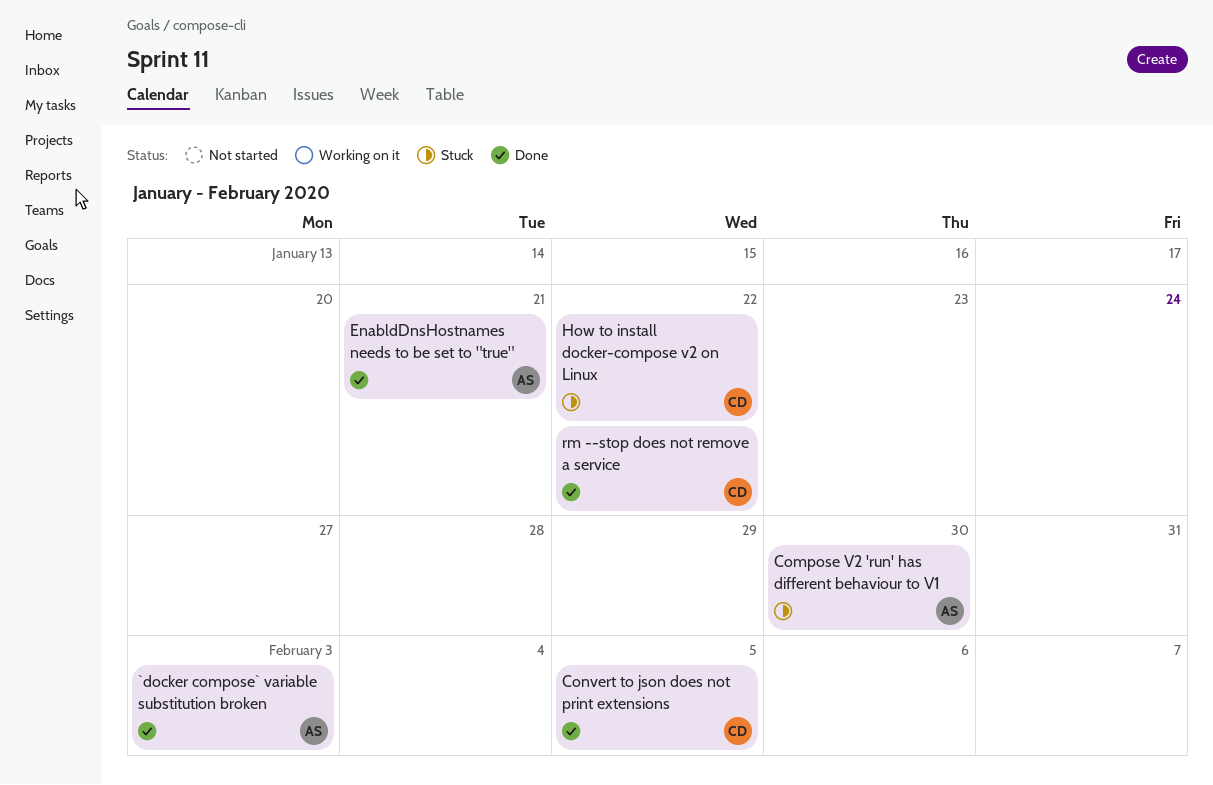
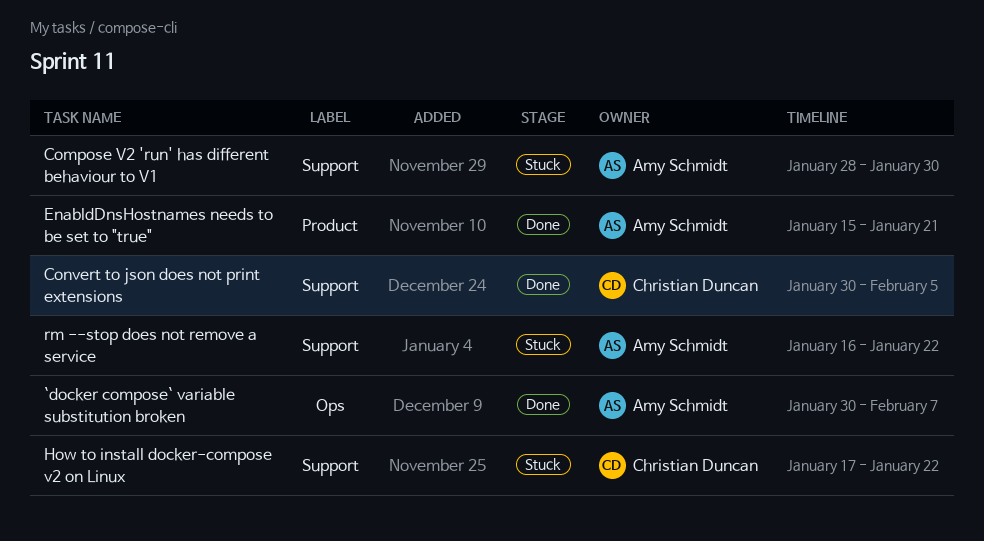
`docker compose` variable substitution broken, due: Feb 3 -> Feb 7
rm --stop does not remove a service, status: Done -> Stuck
rm --stop does not remove a service, owner: Christian Duncan -> Amy Schmidt

